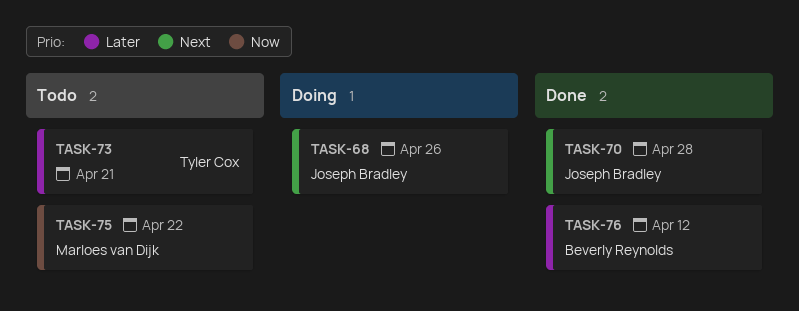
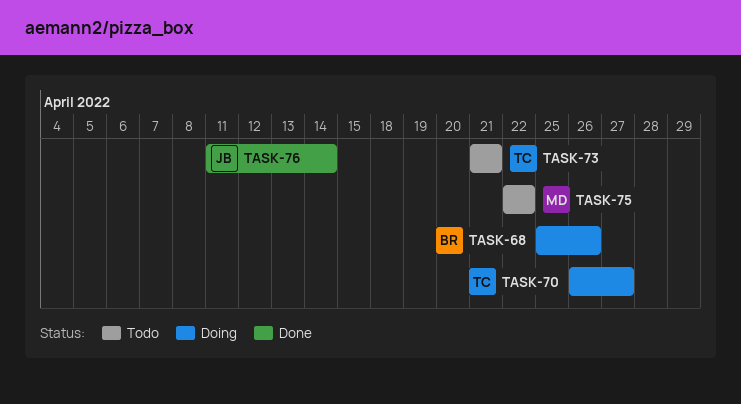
TASK-68, owner: Joseph Bradley -> Beverly Reynolds
TASK-70, status: Done -> Doing
TASK-70, owner: Joseph Bradley -> Tyler Cox
TASK-70, due: Apr 28 -> Apr 27
TASK-76, owner: Beverly Reynolds -> Joseph Bradley
TASK-76, due: Apr 12 -> Apr 14

